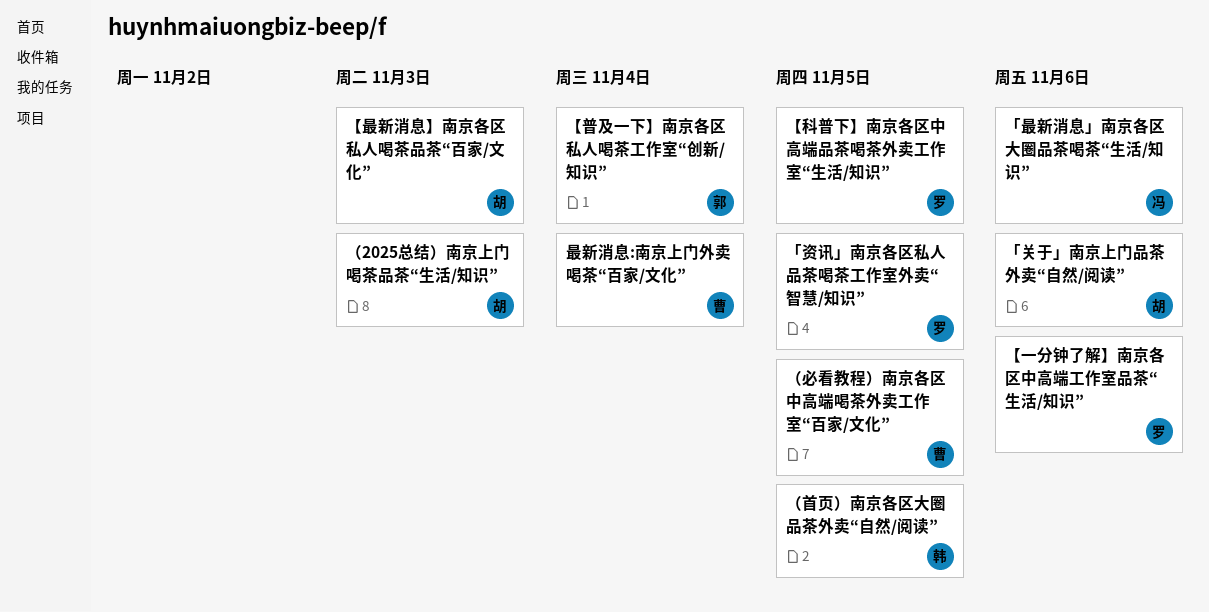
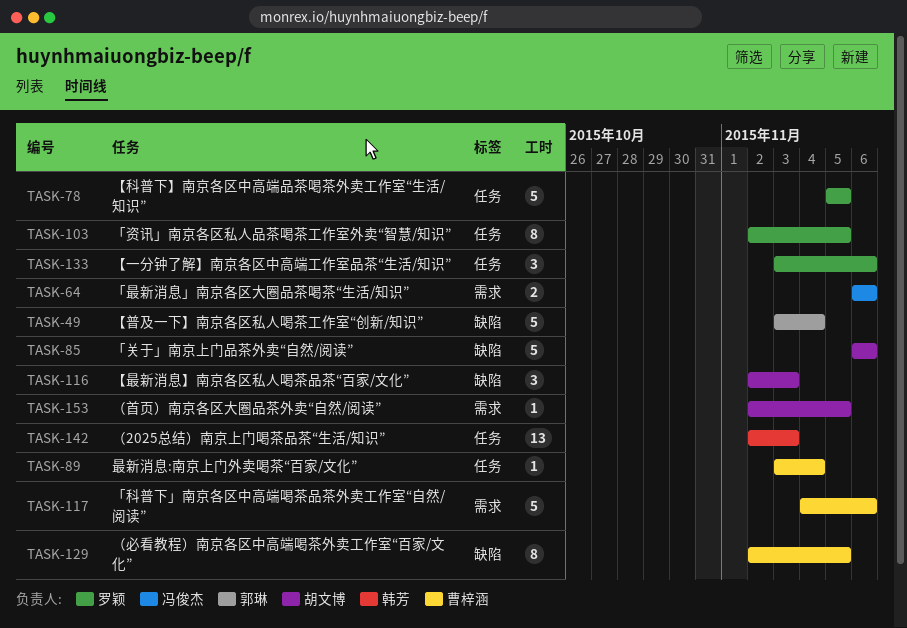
「科普下」南京各区中高端喝茶品茶外卖工作室“自然/阅读”: none -> present
（2025总结）南京上门喝茶品茶“生活/知识”, owner: 胡文博 -> 韩芳
（首页）南京各区大圈品茶外卖“自然/阅读”, owner: 韩芳 -> 胡文博

